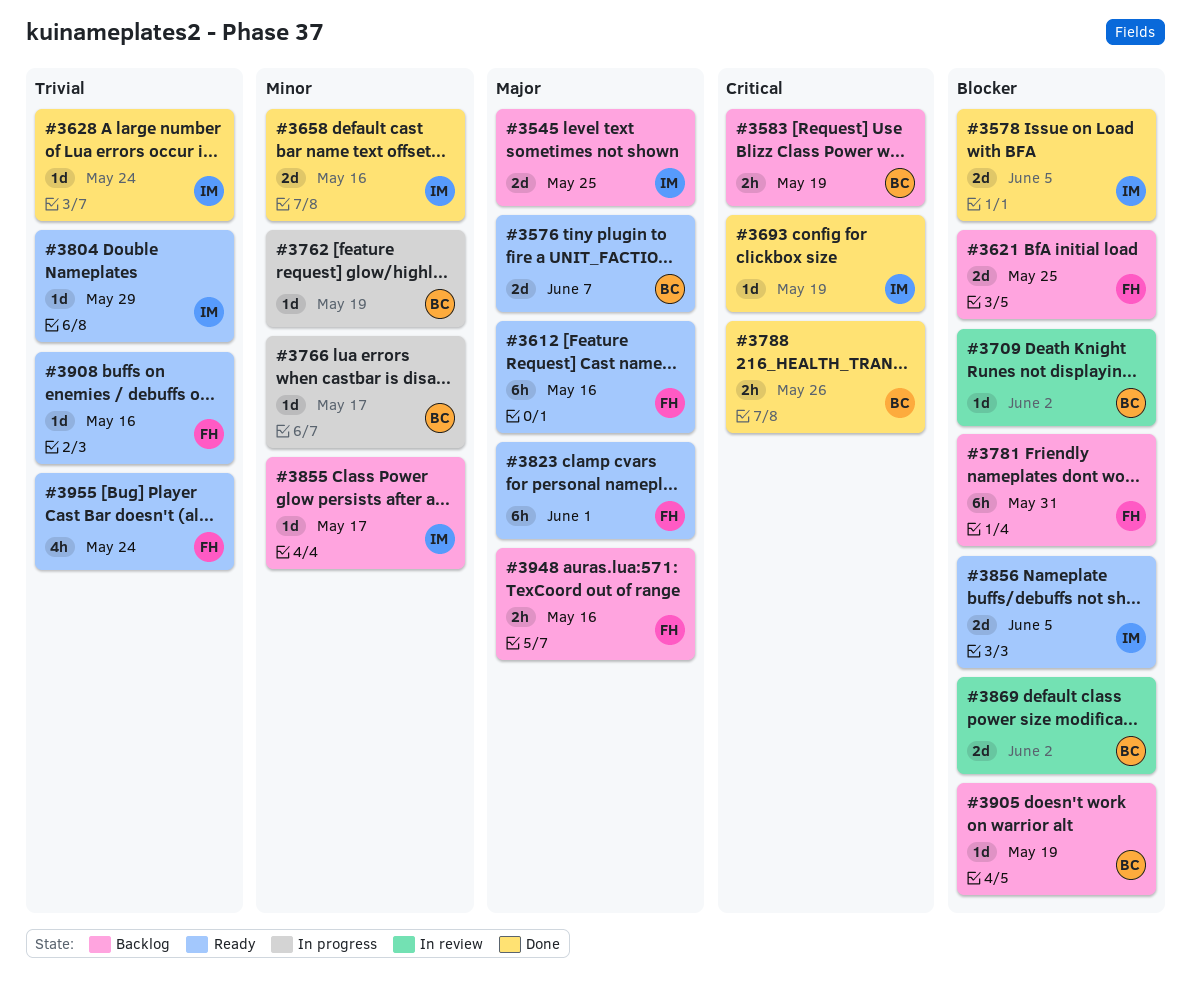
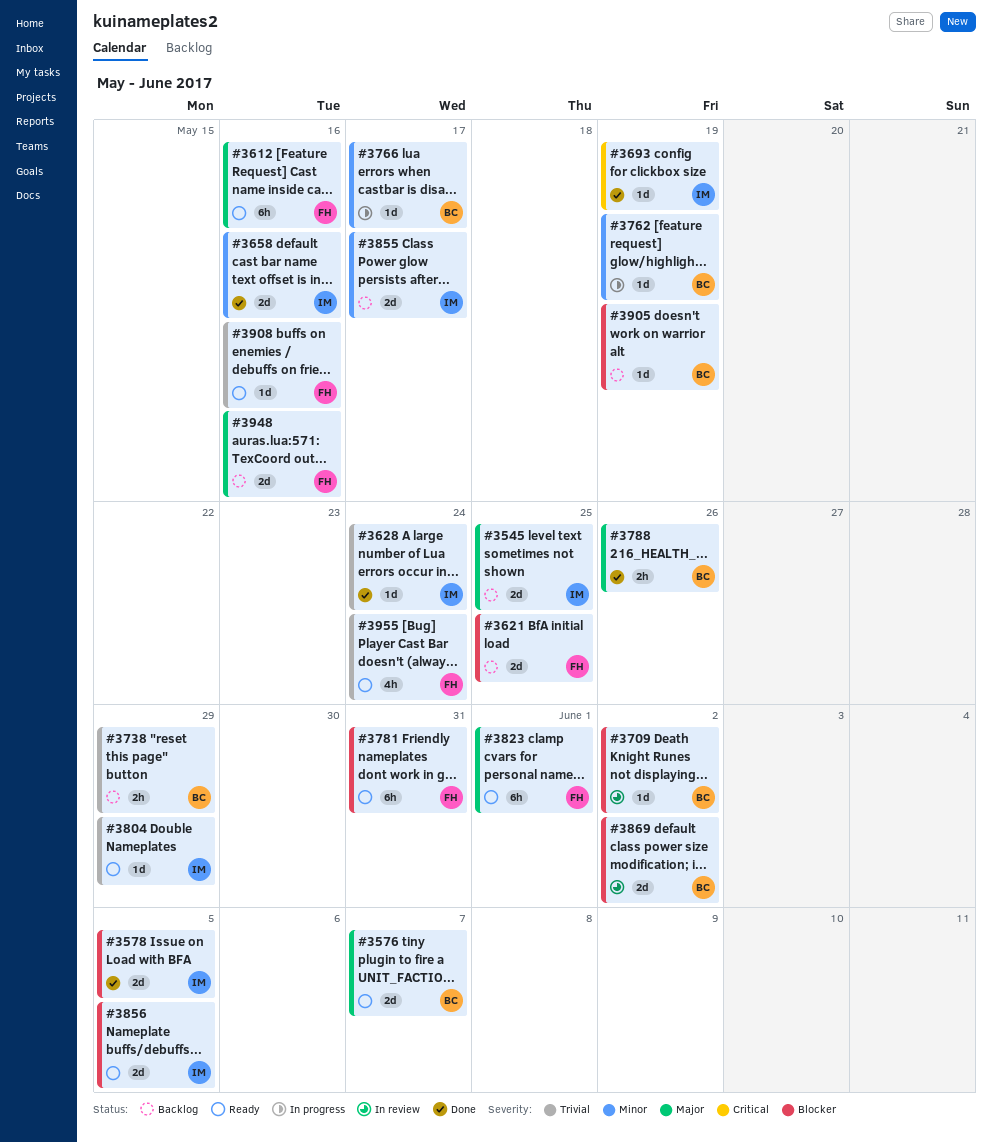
#3583: present -> none
#3738: none -> present
#3781, status: Backlog -> Ready
#3788, priority: Critical -> Major
#3855, estimate: 1d -> 2d
#3948, estimate: 2h -> 2d

